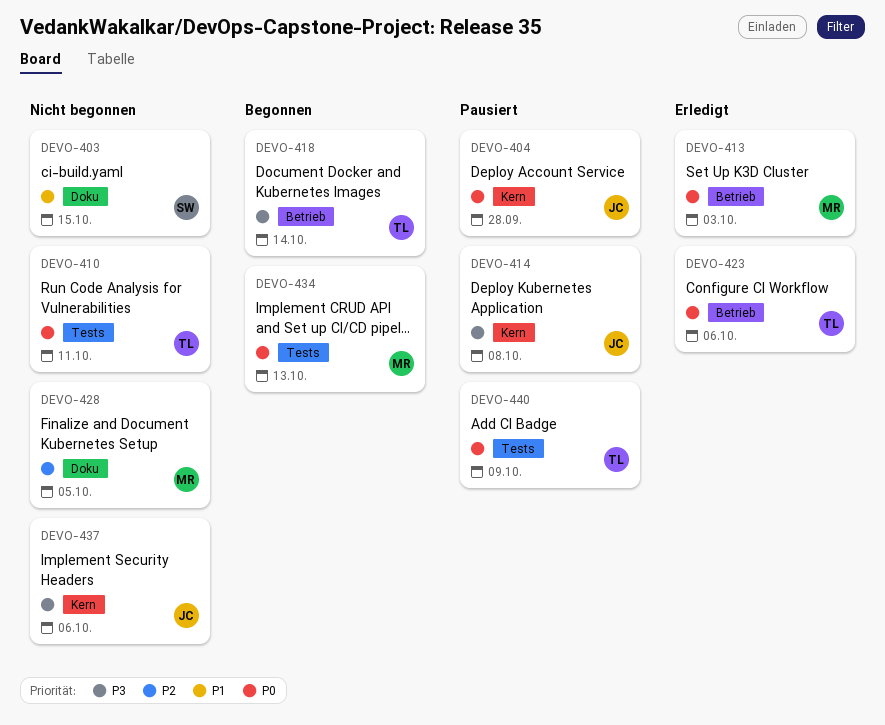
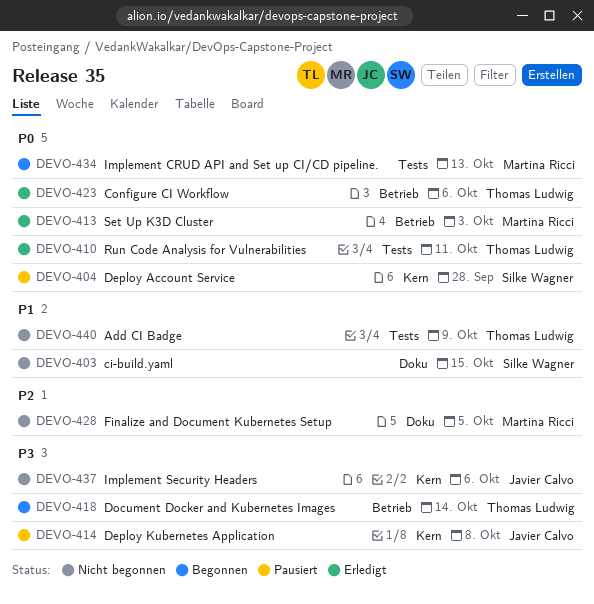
DEVO-404, owner: Javier Calvo -> Silke Wagner
DEVO-410, status: Nicht begonnen -> Erledigt
DEVO-440, status: Pausiert -> Nicht begonnen
DEVO-440, priority: P0 -> P1

